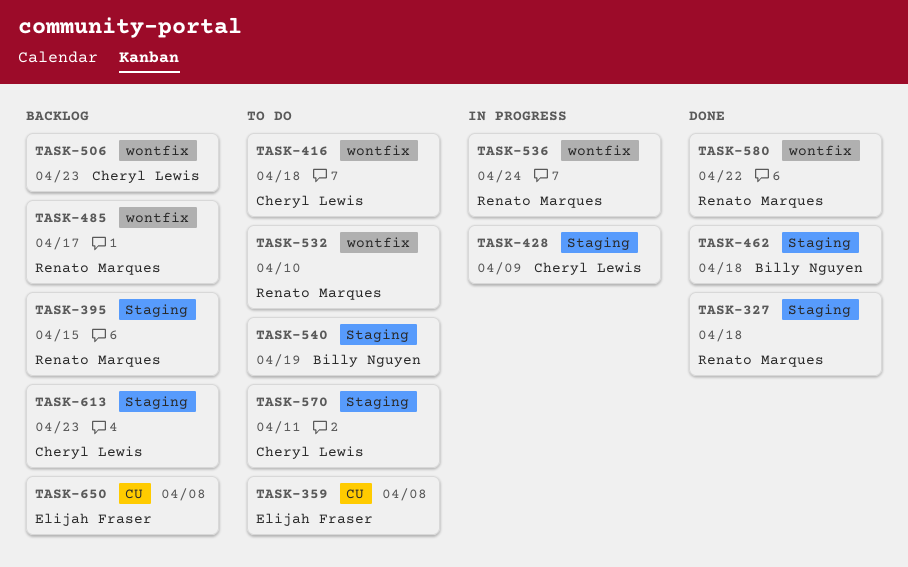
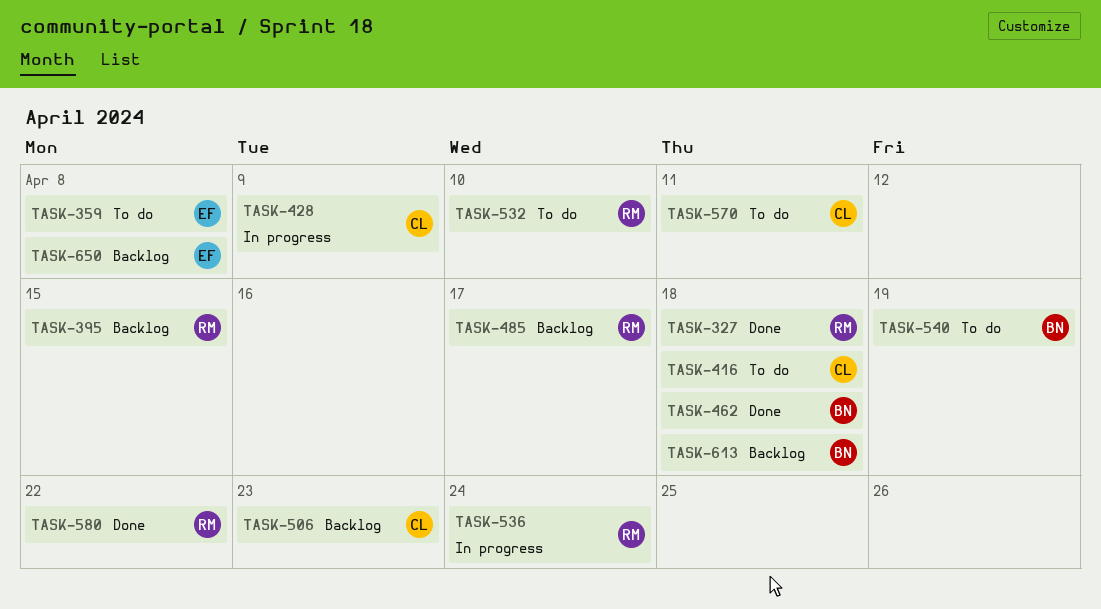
TASK-613, owner: Cheryl Lewis -> Billy Nguyen
TASK-613, due: Apr 23 -> Apr 18

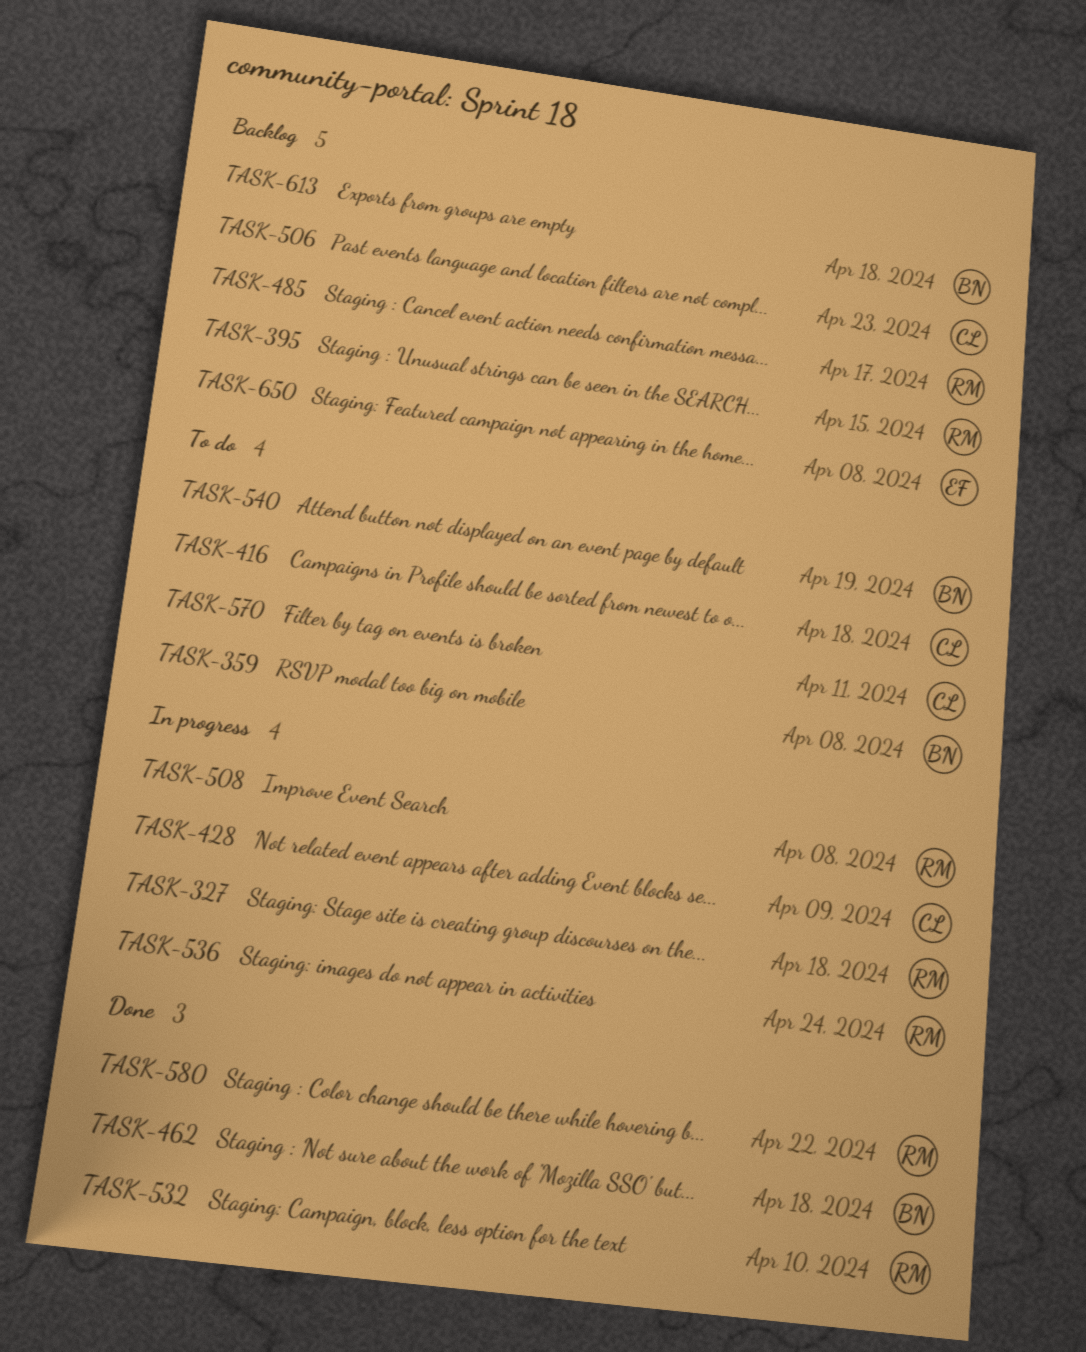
TASK-327, status: Done -> In progress
TASK-359, owner: EF -> BN
TASK-508: none -> present
TASK-532, status: To do -> Done

